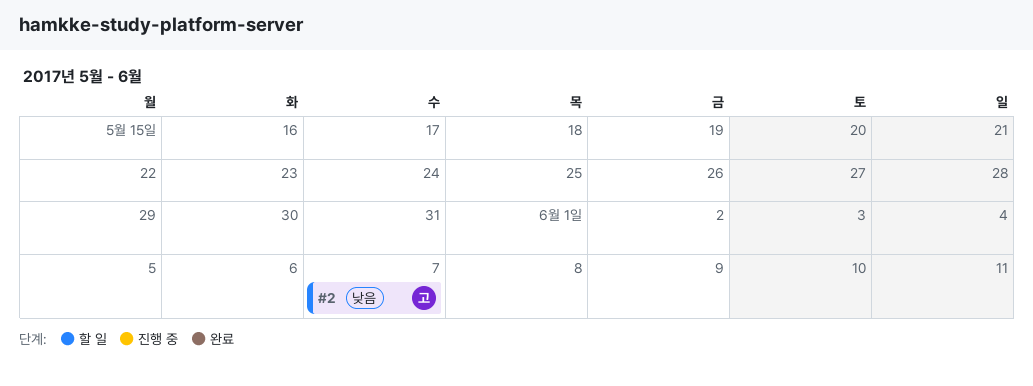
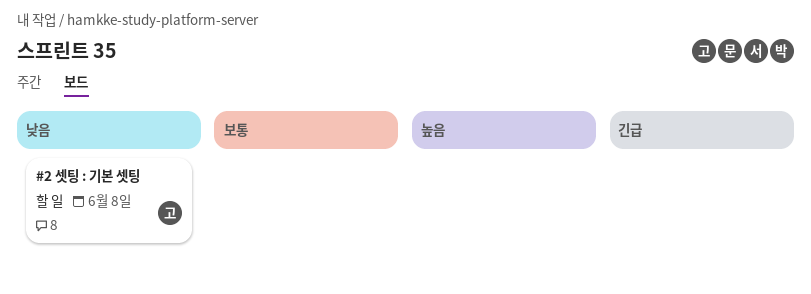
#2, due: Jun 7 -> Jun 8

